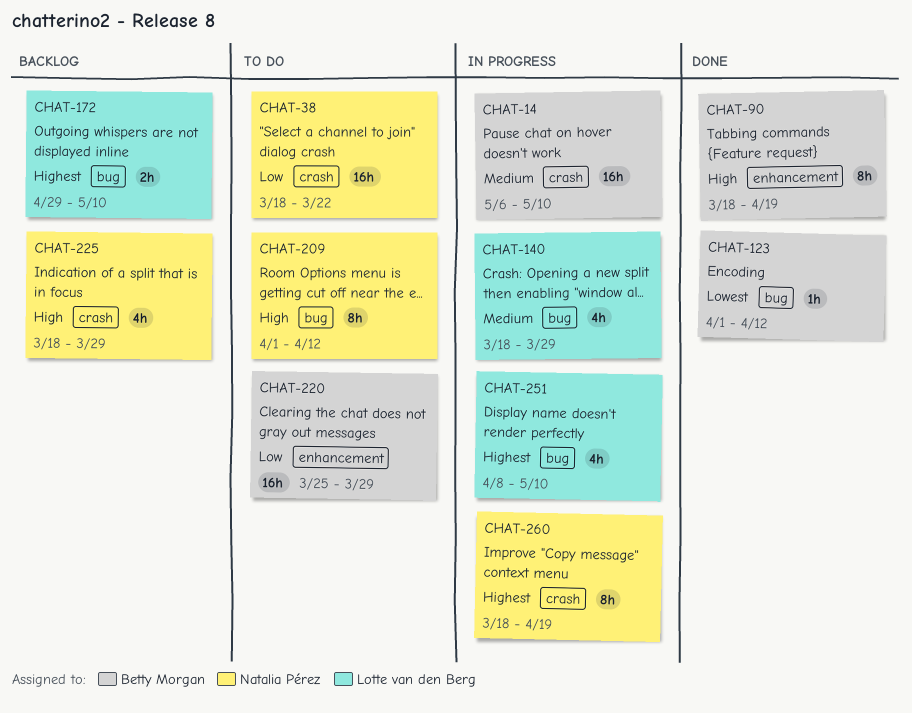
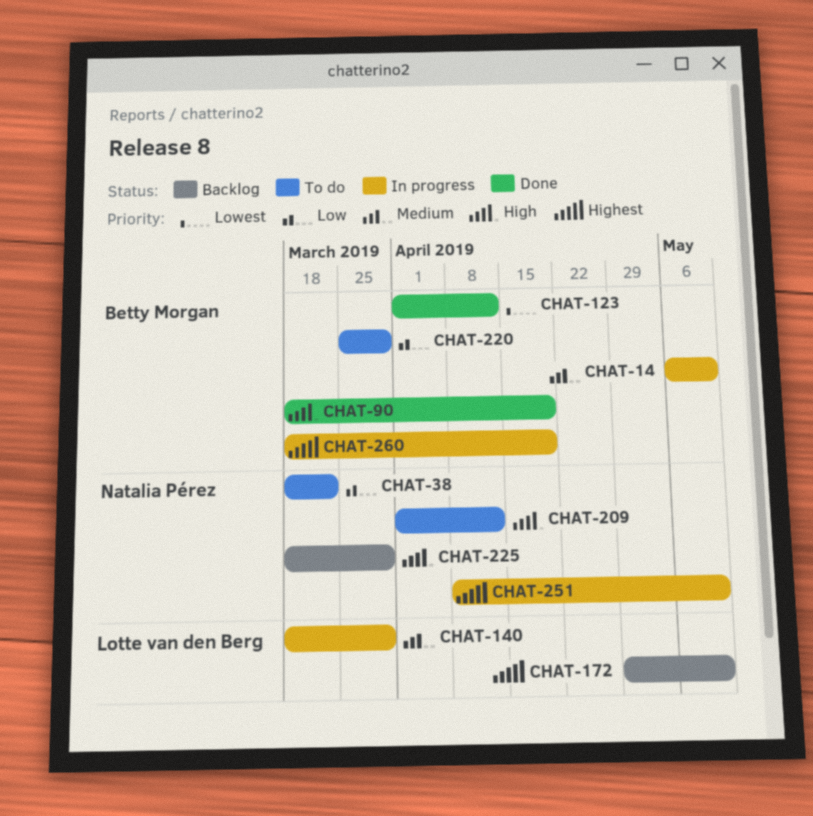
CHAT-251, owner: Lotte van den Berg -> Natalia Pérez
CHAT-260, owner: Natalia Pérez -> Betty Morgan

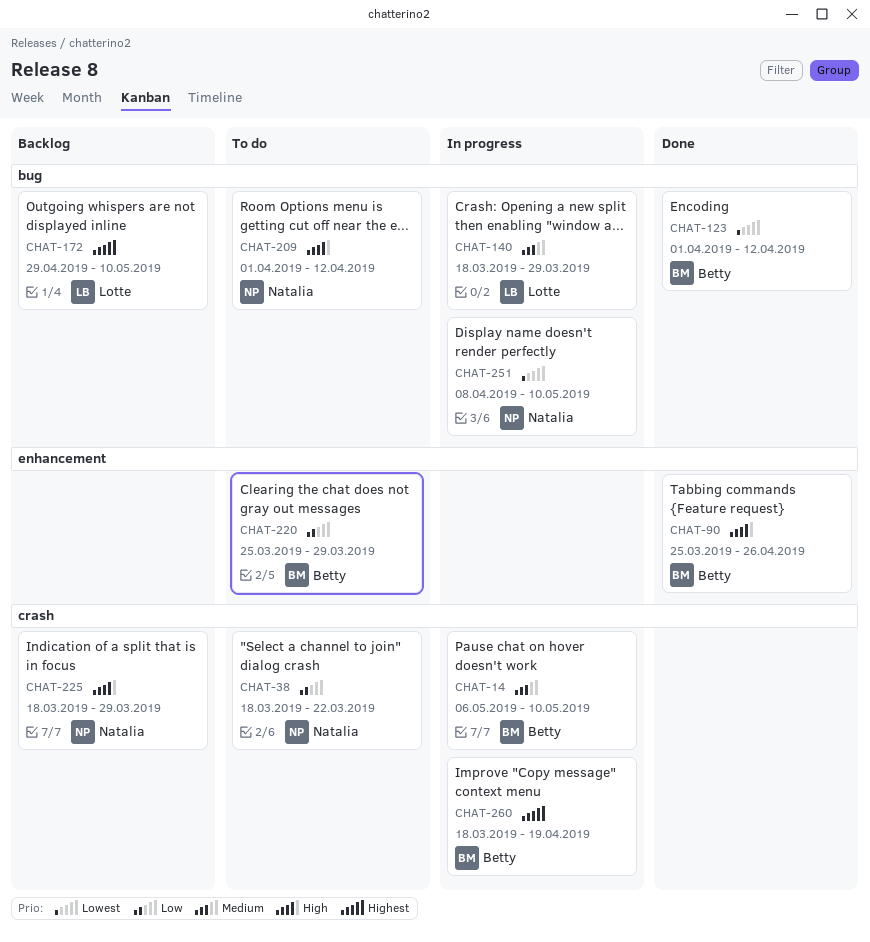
CHAT-90, start: Mar 18 -> Mar 25
CHAT-90, due: Apr 19 -> Apr 26
CHAT-251, priority: Highest -> Lowest

